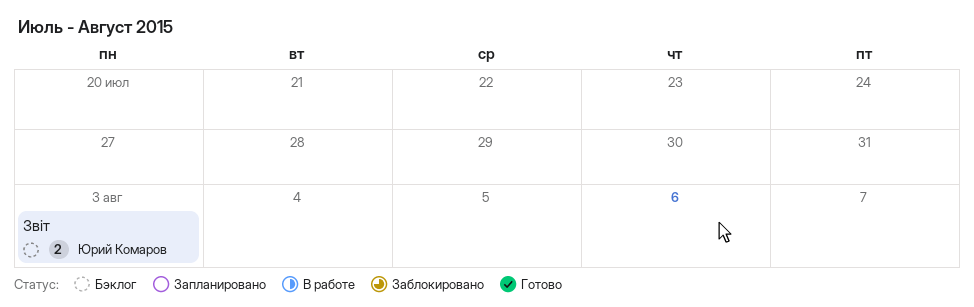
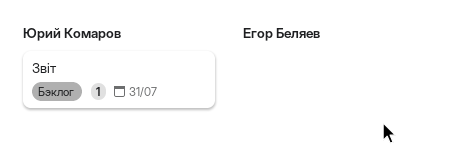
Звіт, estimate: 2 -> 1
Звіт, due: Aug 3 -> Jul 31

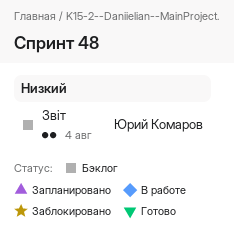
Звіт, estimate: 1 -> 2
Звіт, due: Jul 31 -> Aug 4

